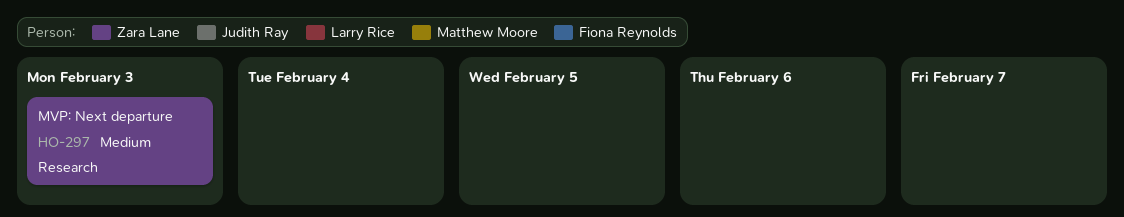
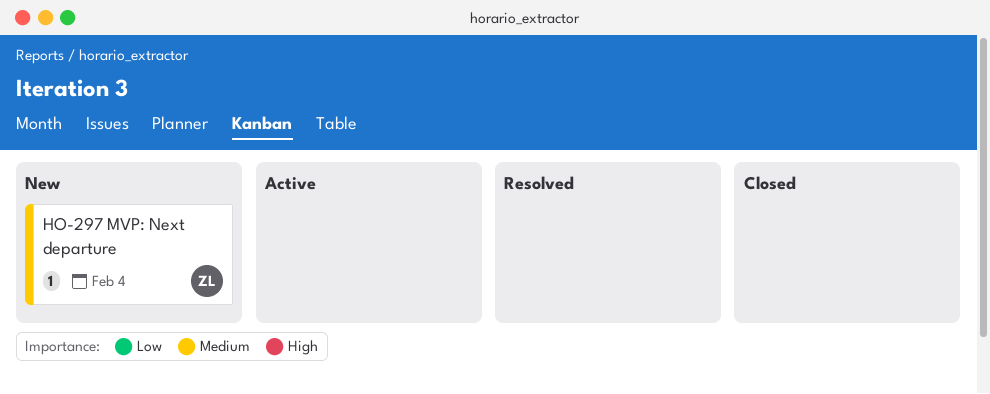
HO-297, due: Feb 3 -> Feb 4

